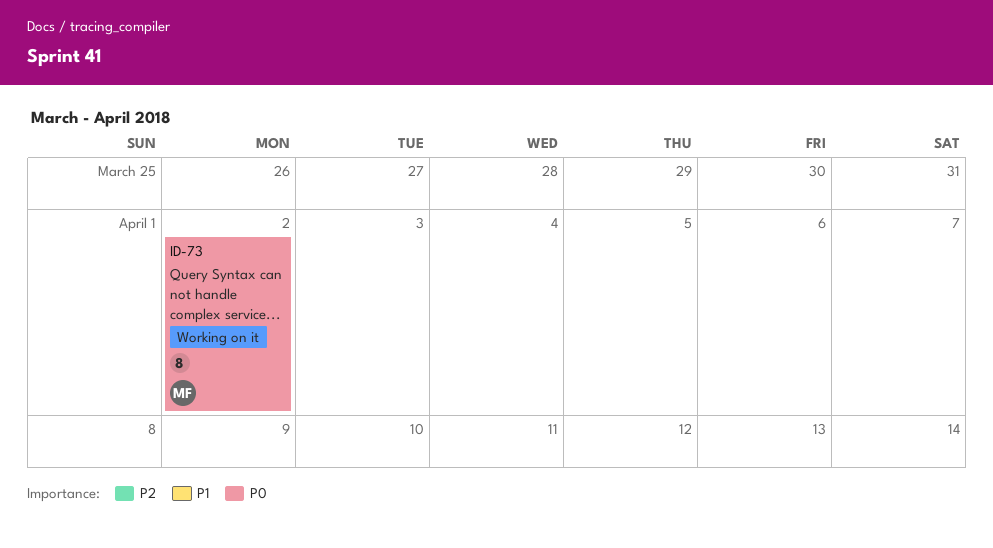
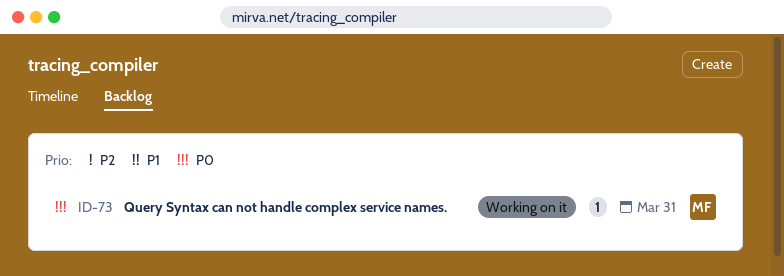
ID-73, estimate: 8 -> 1
ID-73, due: Apr 2 -> Mar 31

